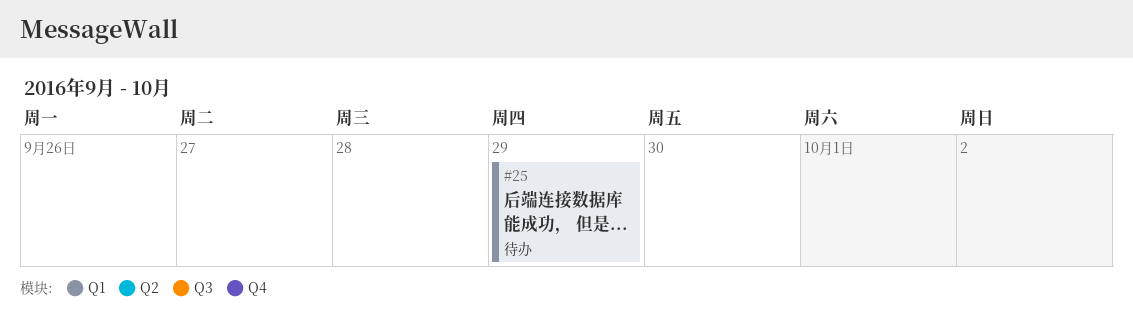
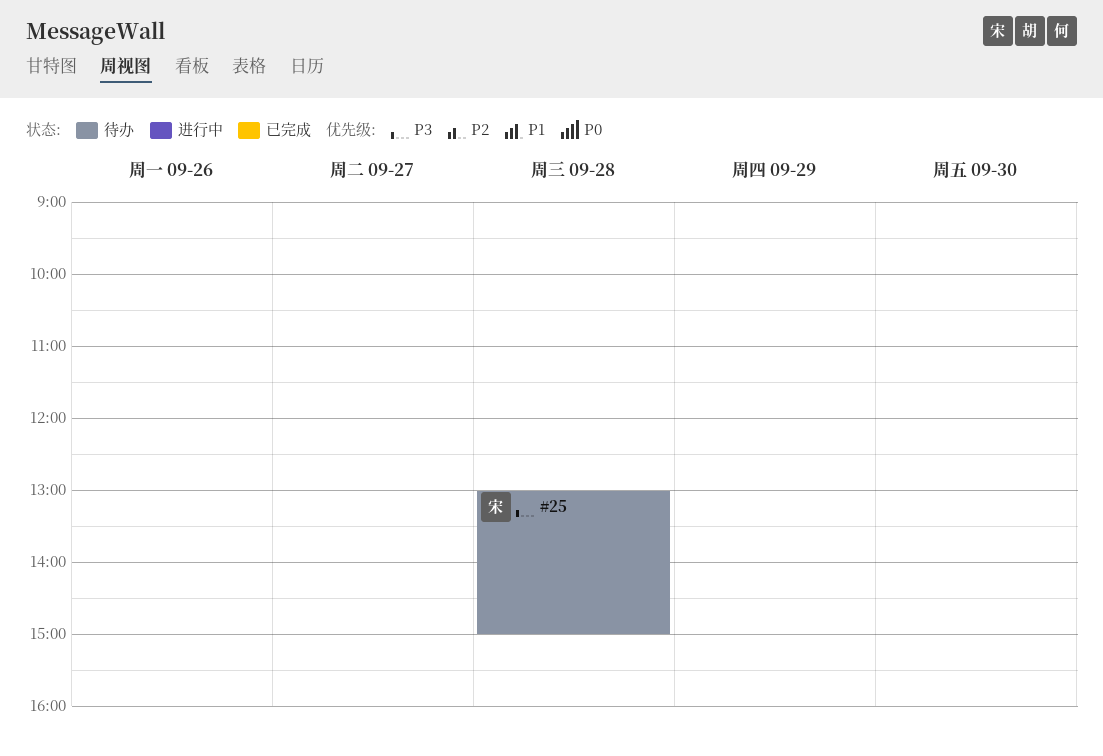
#25, day: Sep 29 -> Sep 28

